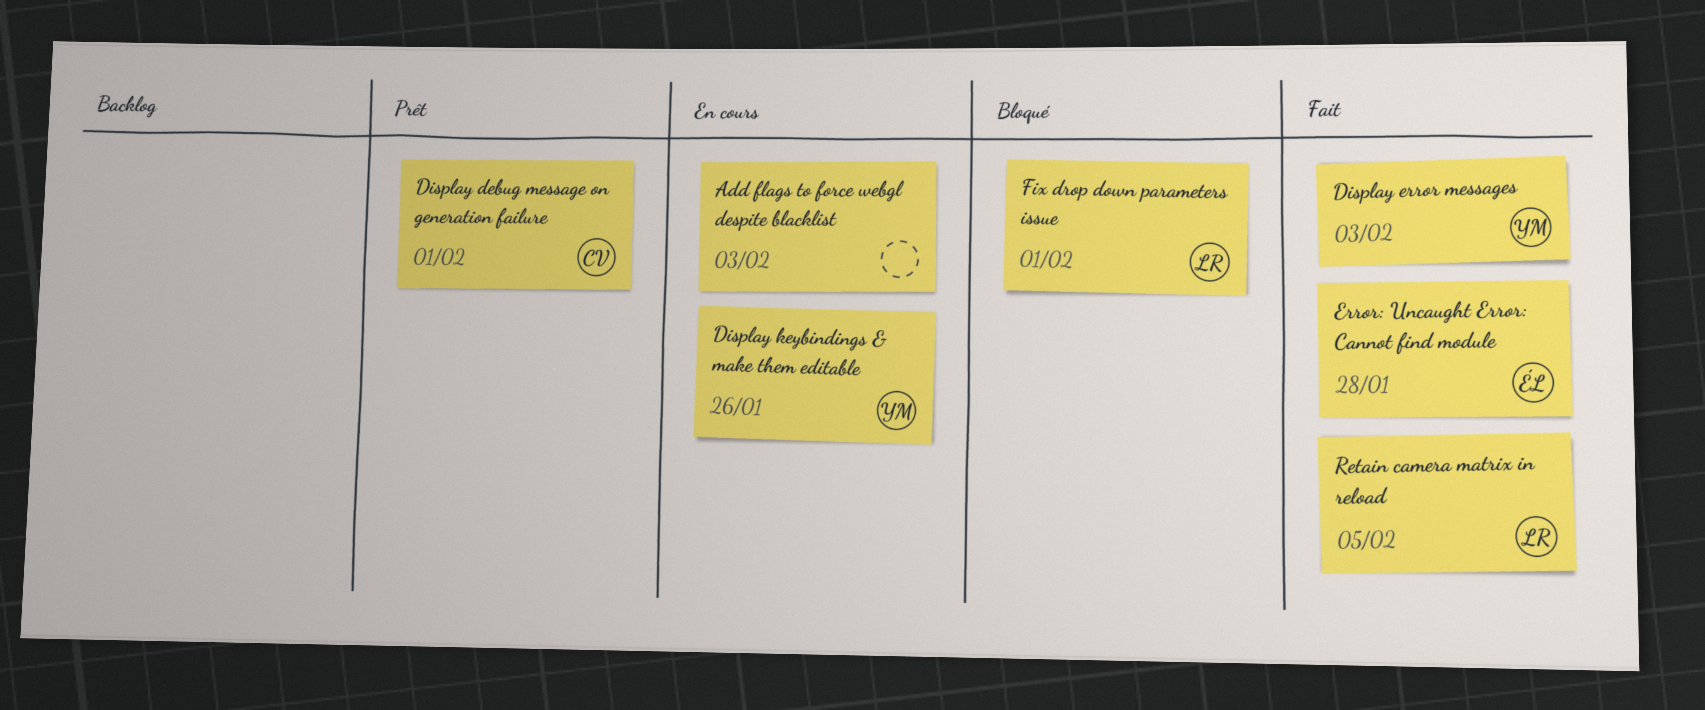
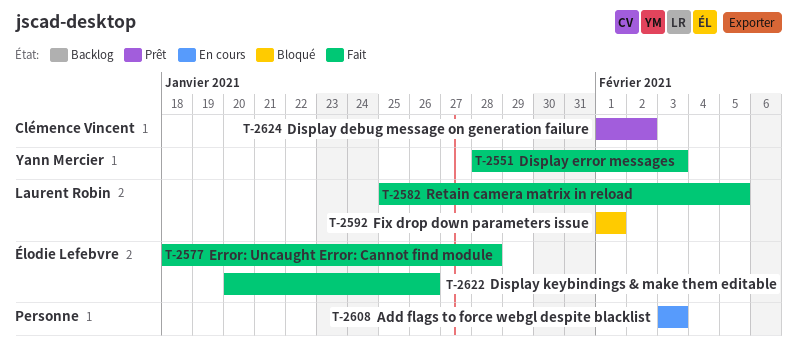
Display debug message on generation failure, due: Feb 1 -> Feb 2
Display keybindings & make them editable, status: En cours -> Fait
Display keybindings & make them editable, owner: Yann Mercier -> Élodie Lefebvre

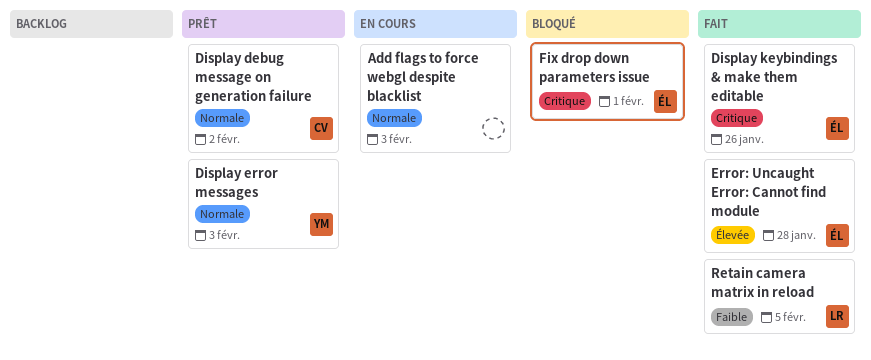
Display error messages, status: Fait -> Prêt
Fix drop down parameters issue, owner: Laurent Robin -> Élodie Lefebvre

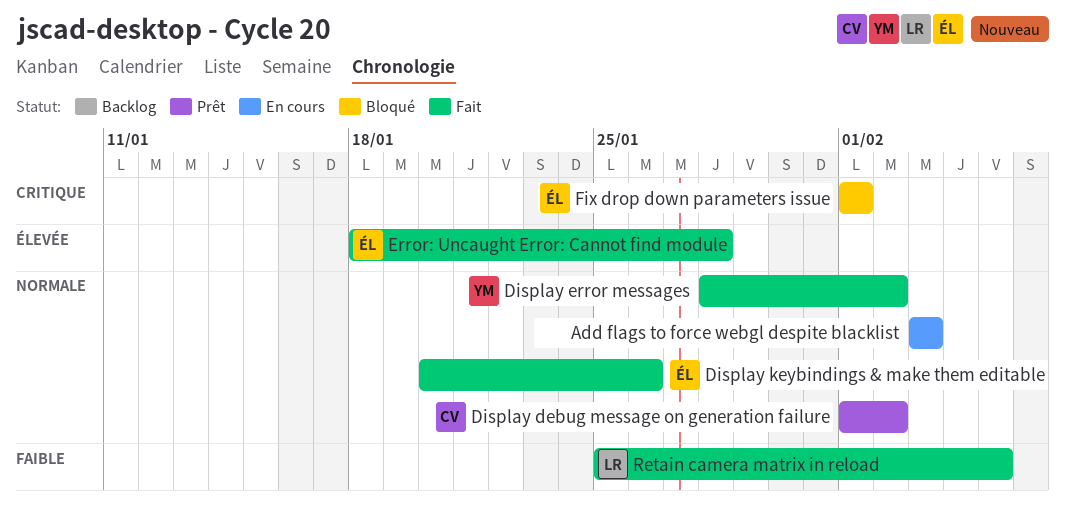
Display error messages, status: Prêt -> Fait
Display error messages, due: Feb 3 -> Feb 2
Display keybindings & make them editable, priority: Critique -> Normale

